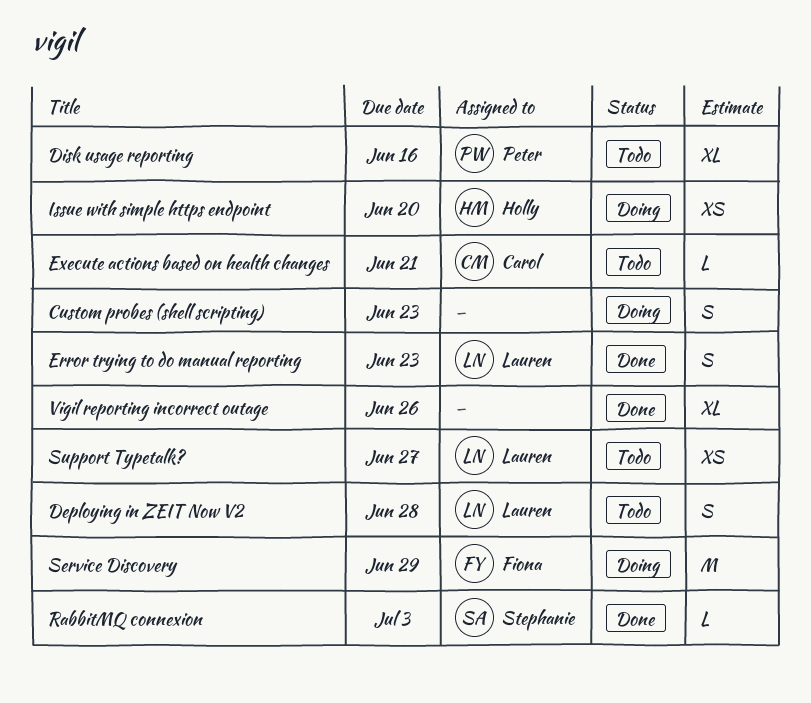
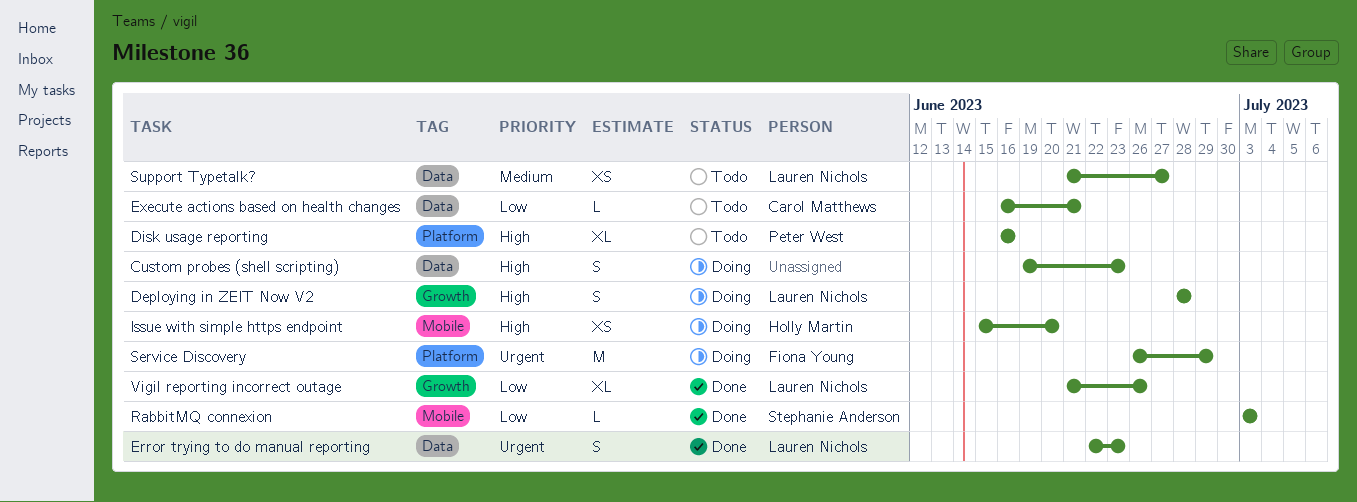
Deploying in ZEIT Now V2, status: Todo -> Doing
Vigil reporting incorrect outage, owner: none -> Lauren Nichols

